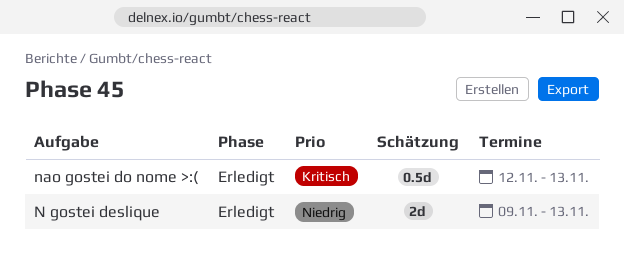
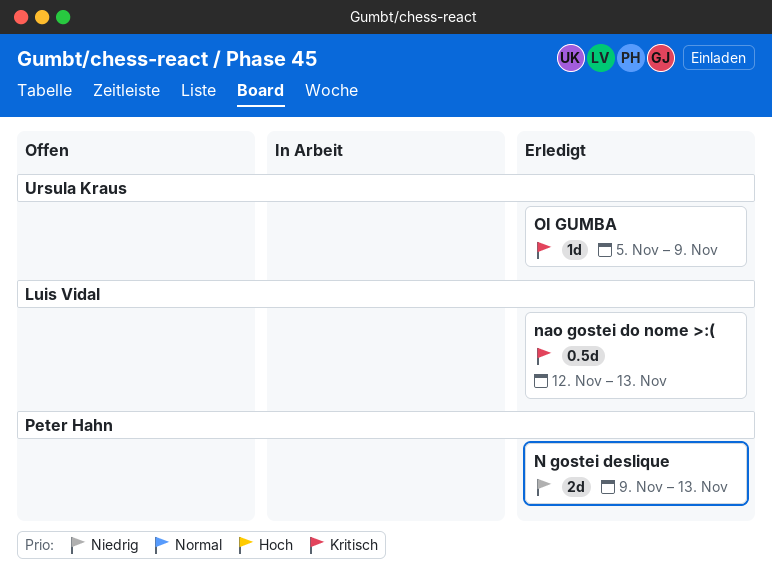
OI GUMBA: none -> present

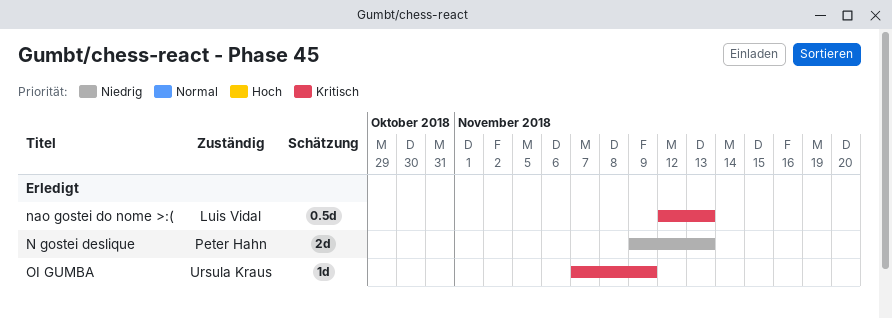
OI GUMBA, start: Nov 5 -> Nov 7

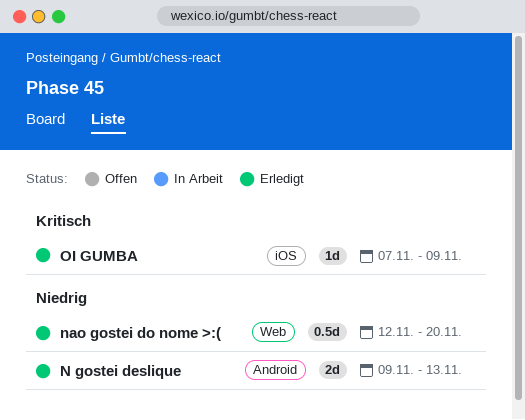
nao gostei do nome >:(, priority: Kritisch -> Niedrig
nao gostei do nome >:(, due: Nov 13 -> Nov 20

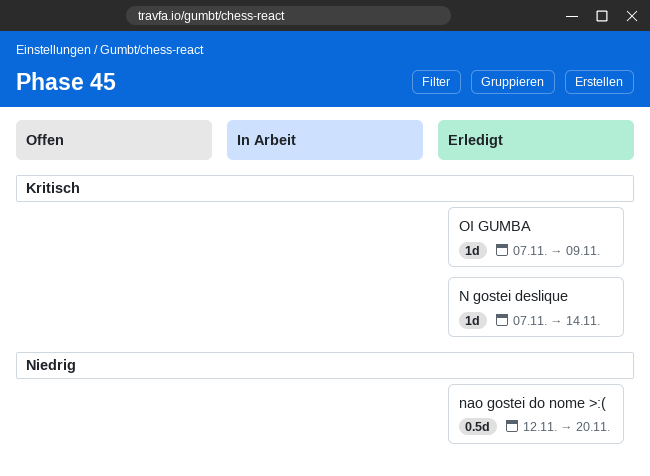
N gostei deslique, priority: Niedrig -> Kritisch
N gostei deslique, estimate: 2d -> 1d
N gostei deslique, start: Nov 9 -> Nov 7
N gostei deslique, due: Nov 13 -> Nov 14

